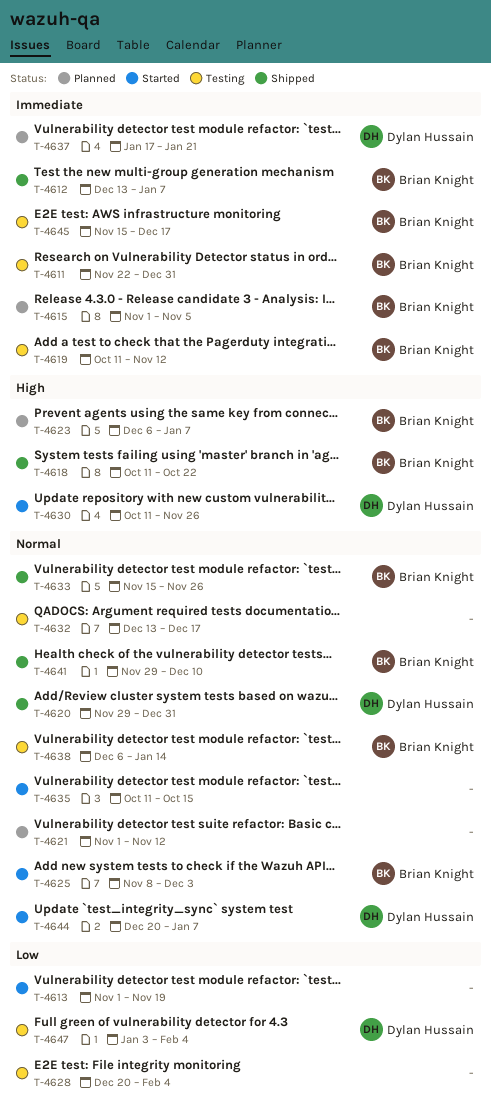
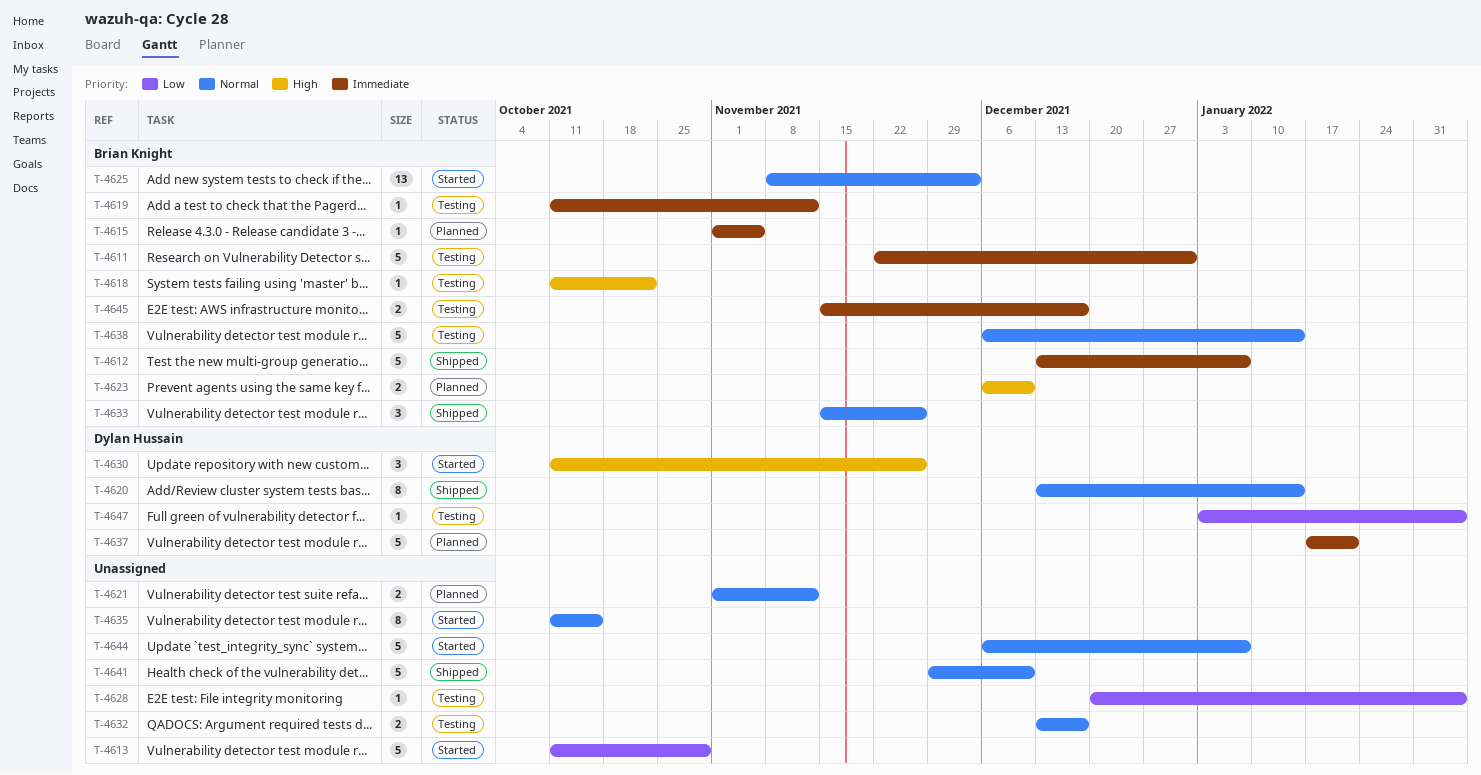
T-4613, start: Nov 1 -> Oct 11
T-4613, due: Nov 19 -> Oct 29
T-4618, status: Shipped -> Testing
T-4620, start: Nov 29 -> Dec 13
T-4620, due: Dec 31 -> Jan 14
T-4623, due: Jan 7 -> Dec 10
T-4641, owner: Brian Knight -> none
T-4644, owner: Dylan Hussain -> none
T-4644, start: Dec 20 -> Dec 6

